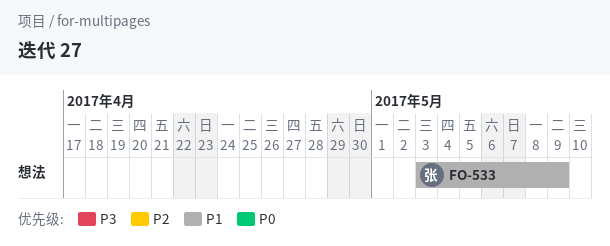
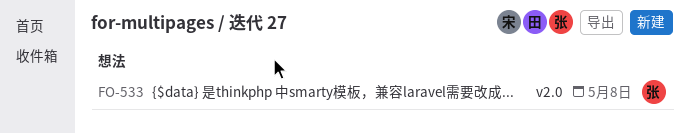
FO-533, due: May 9 -> May 8

